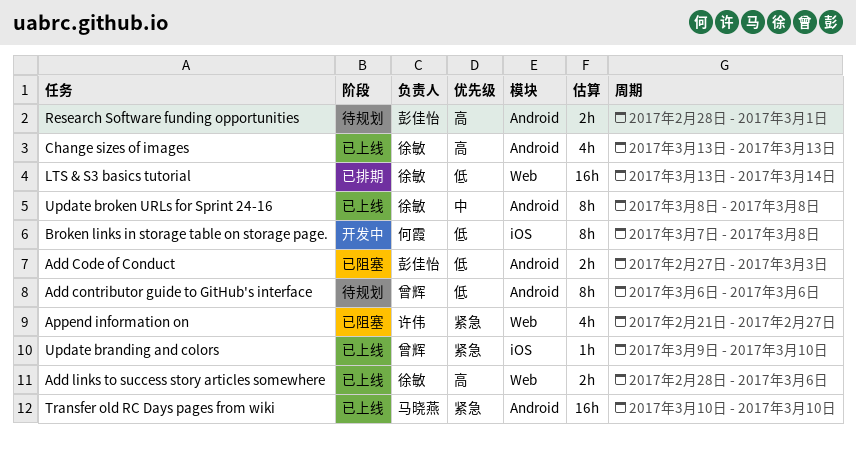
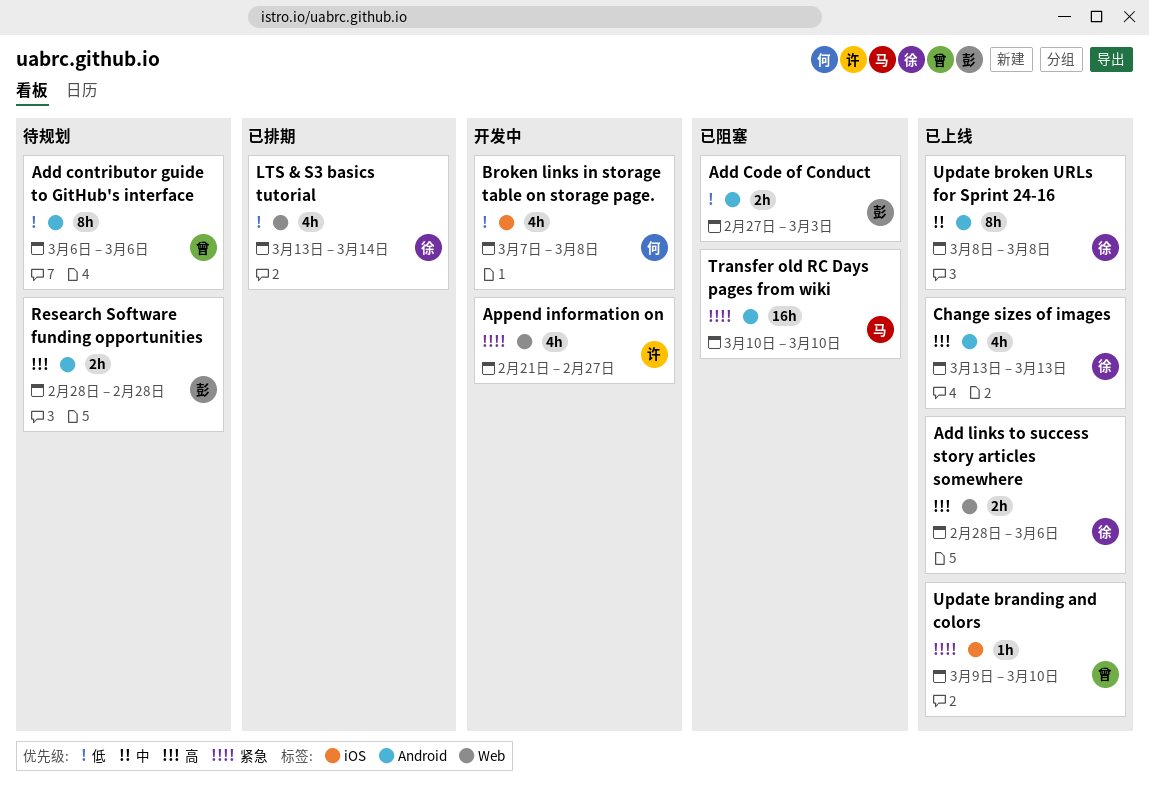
Append information on, status: 已阻塞 -> 开发中
Broken links in storage table on storage page., estimate: 8h -> 4h
LTS & S3 basics tutorial, estimate: 16h -> 4h
Research Software funding opportunities, due: Mar 1 -> Feb 28
Transfer old RC Days pages from wiki, status: 已上线 -> 已阻塞

